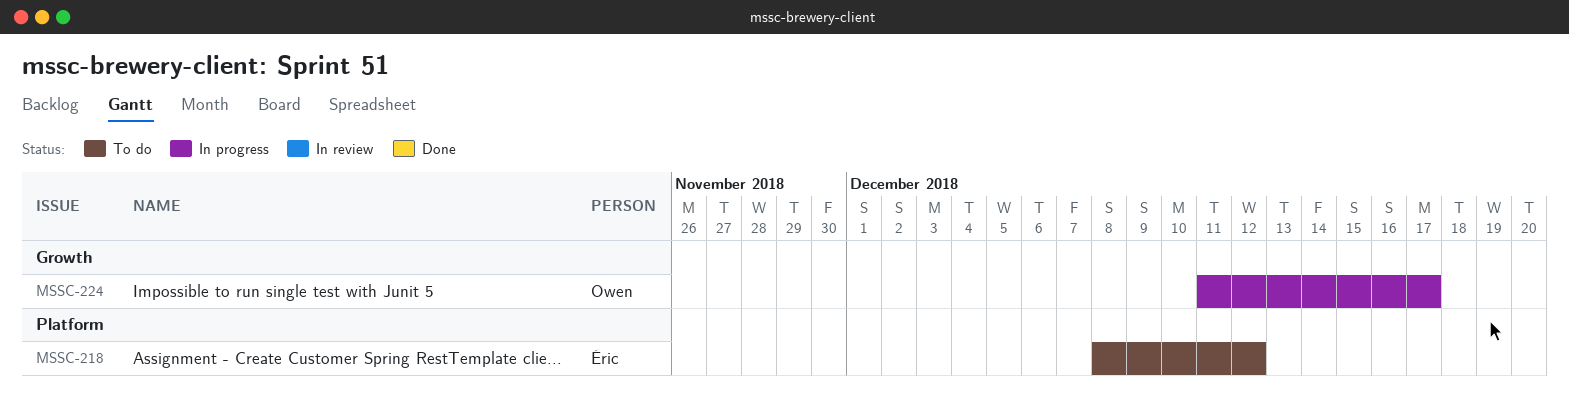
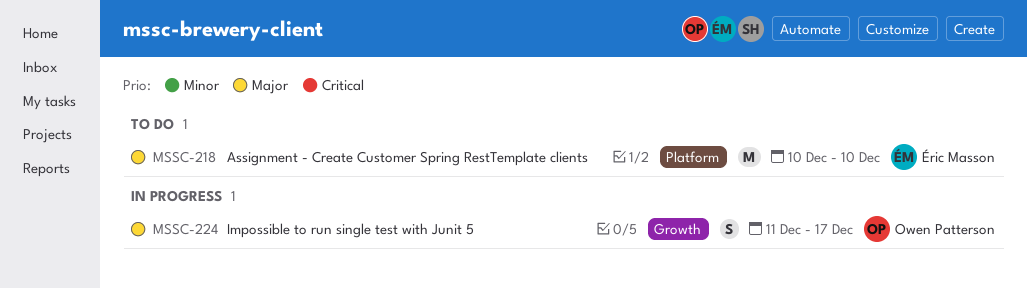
MSSC-218, start: Dec 8 -> Dec 10
MSSC-218, due: Dec 12 -> Dec 10

